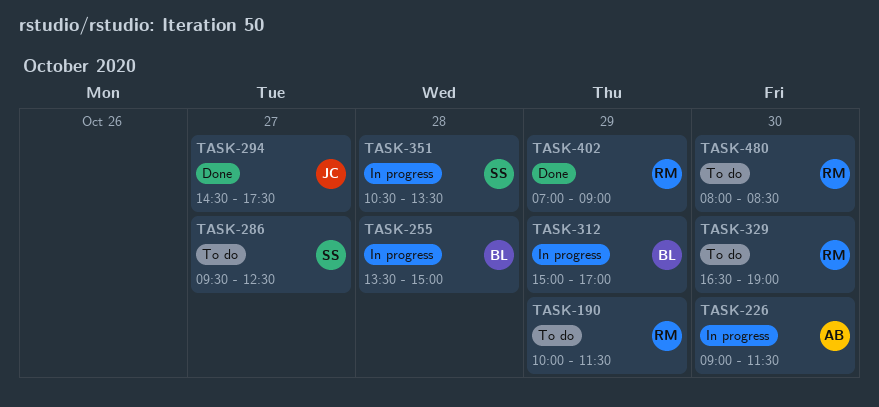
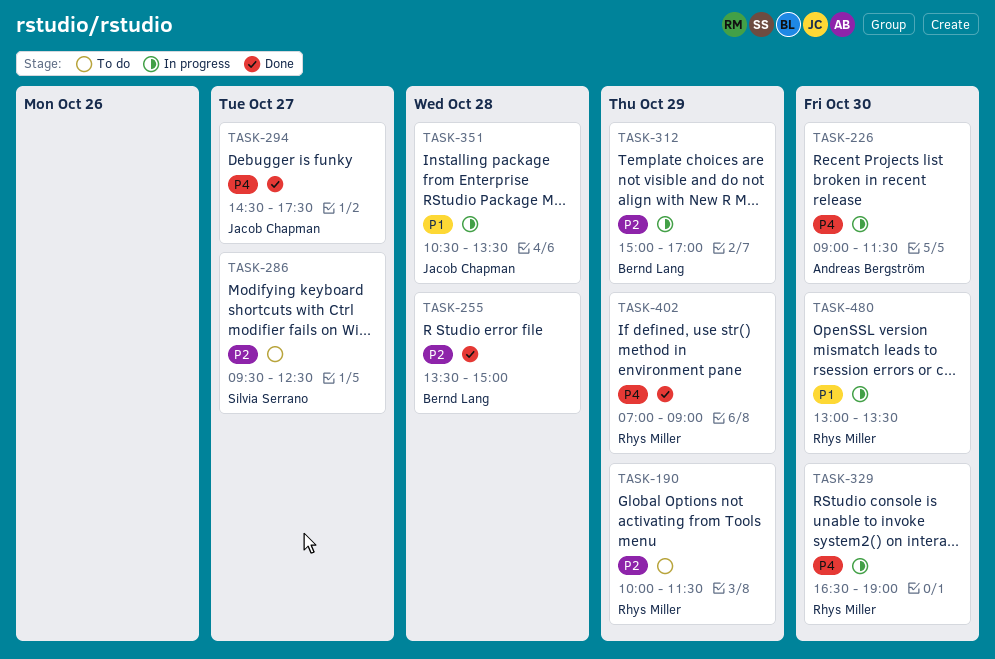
TASK-255, status: In progress -> Done
TASK-329, status: To do -> In progress
TASK-351, owner: Silvia Serrano -> Jacob Chapman
TASK-480, status: To do -> In progress
TASK-480, begins: 08:00 -> 13:00
TASK-480, ends: 08:30 -> 13:30

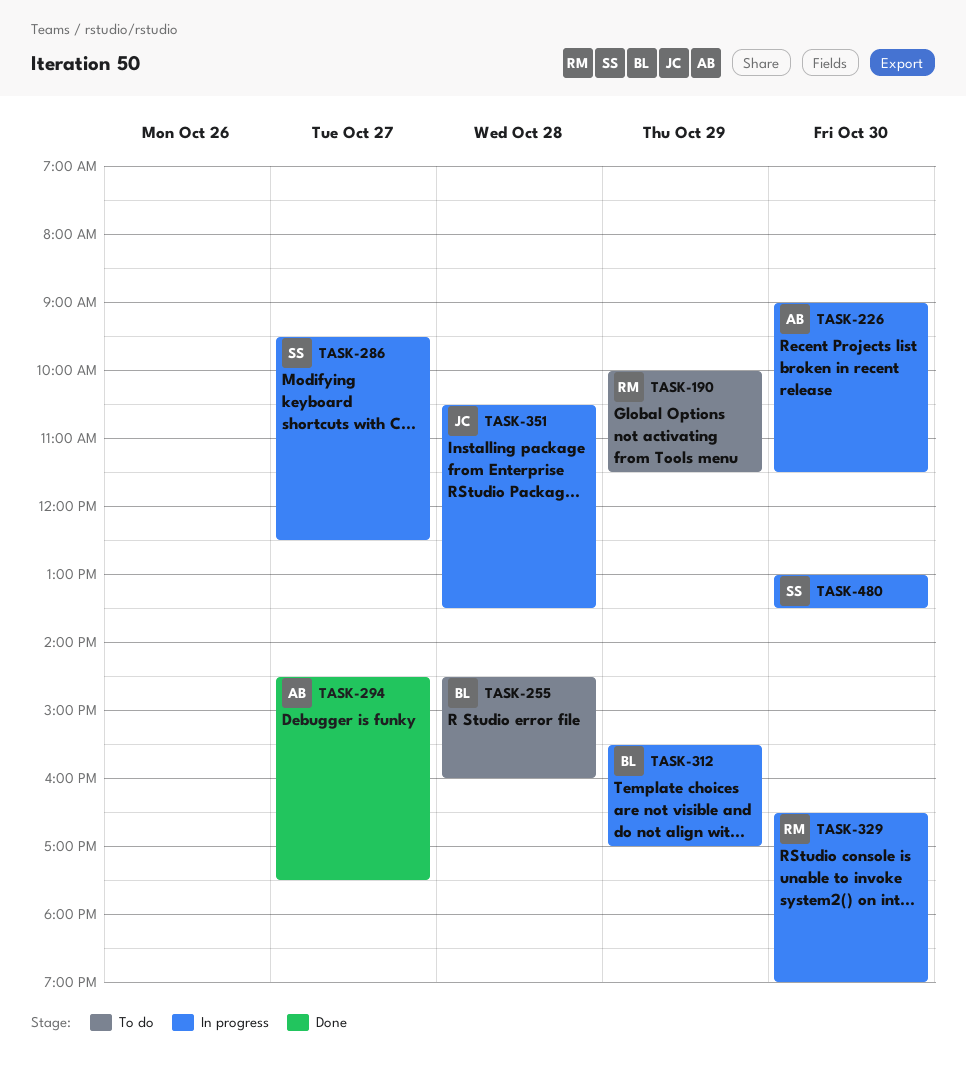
TASK-255, status: Done -> To do
TASK-255, begins: 13:30 -> 14:30
TASK-255, ends: 15:00 -> 16:00
TASK-286, status: To do -> In progress
TASK-294, owner: Jacob Chapman -> Andreas Bergström
TASK-312, begins: 15:00 -> 15:30
TASK-402: present -> none
TASK-480, owner: Rhys Miller -> Silvia Serrano

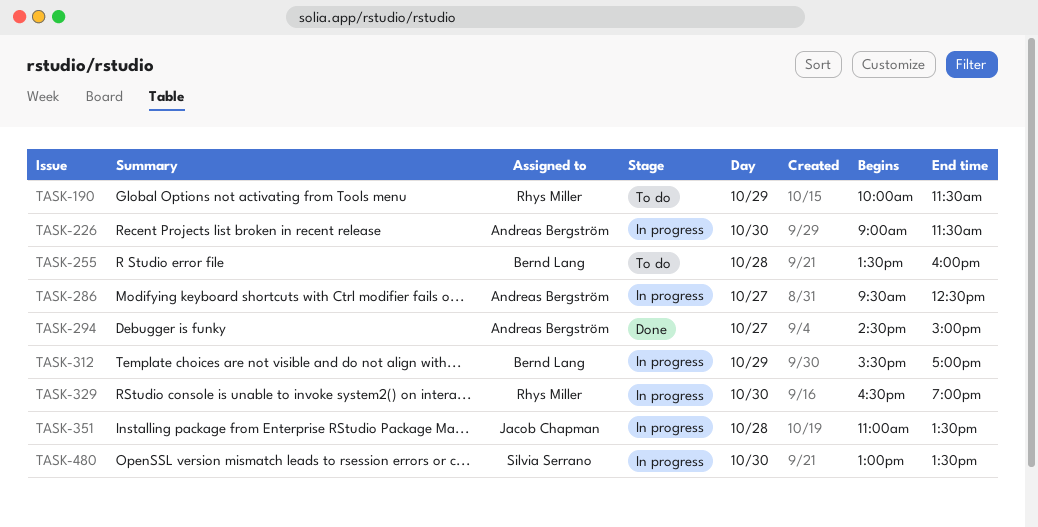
TASK-255, begins: 14:30 -> 13:30
TASK-286, owner: Silvia Serrano -> Andreas Bergström
TASK-294, ends: 17:30 -> 15:00
TASK-351, begins: 10:30 -> 11:00

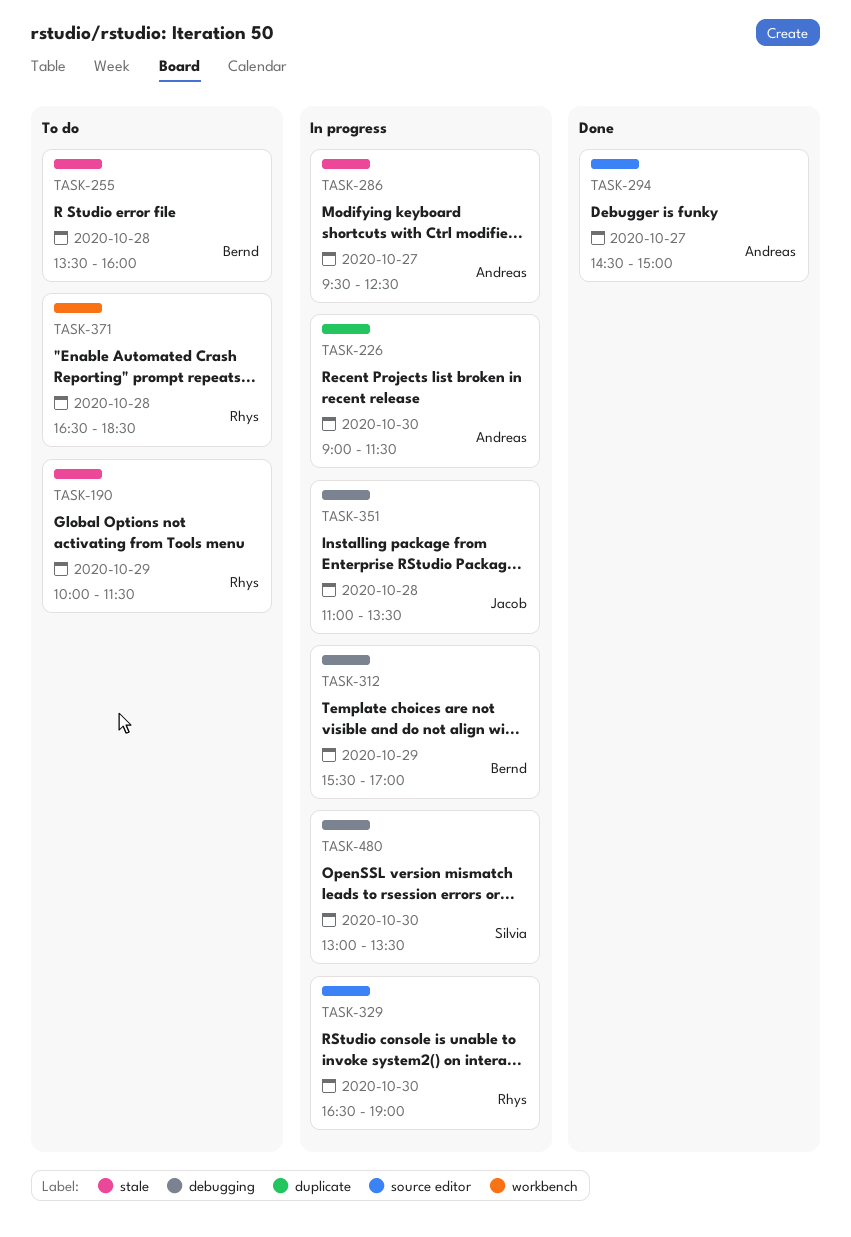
TASK-371: none -> present

